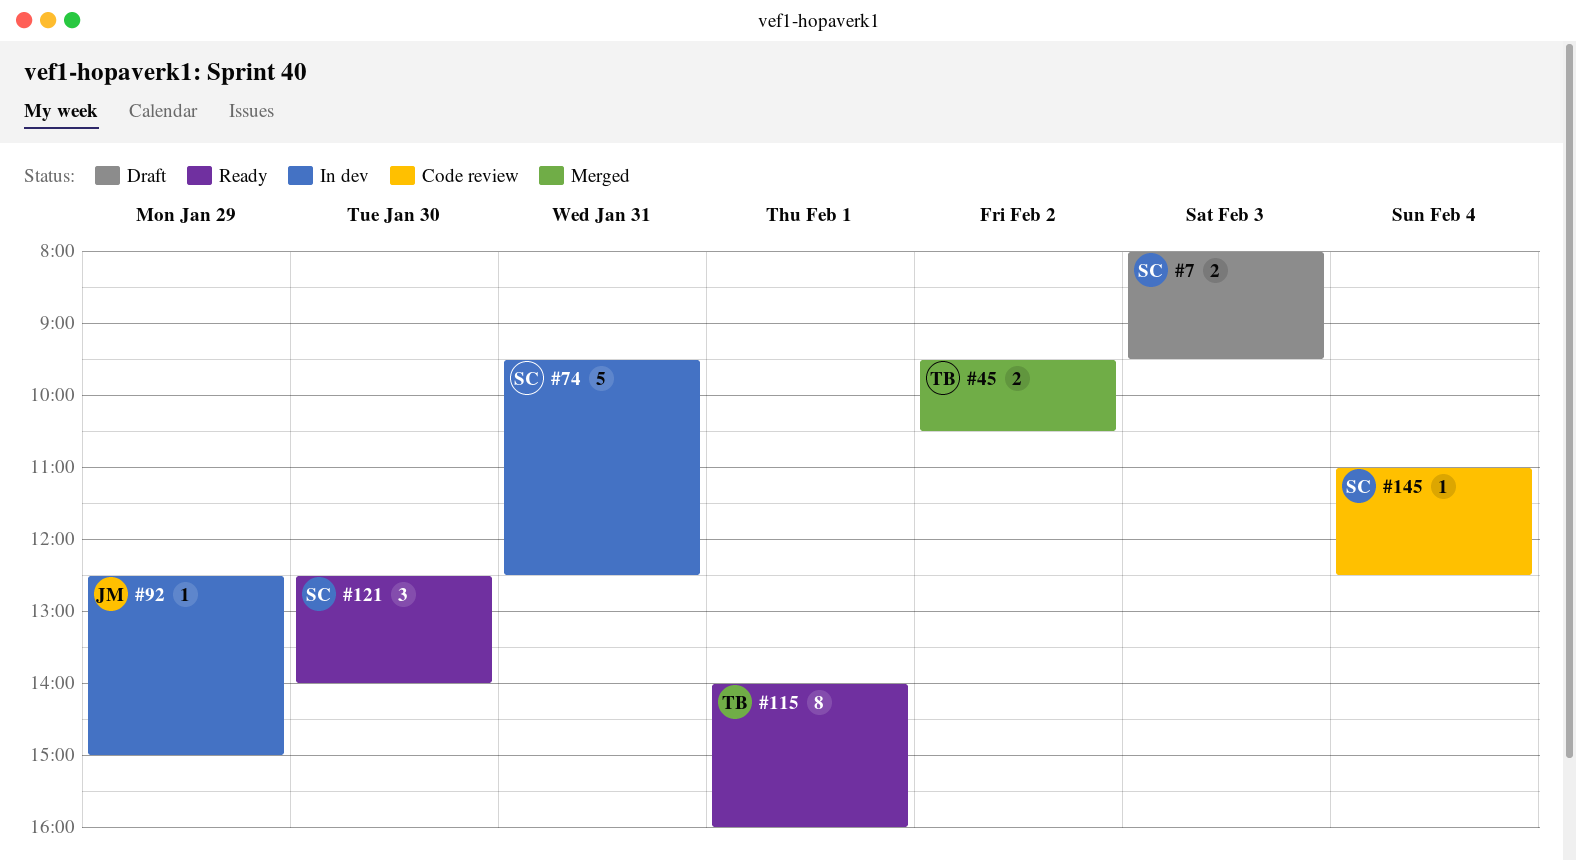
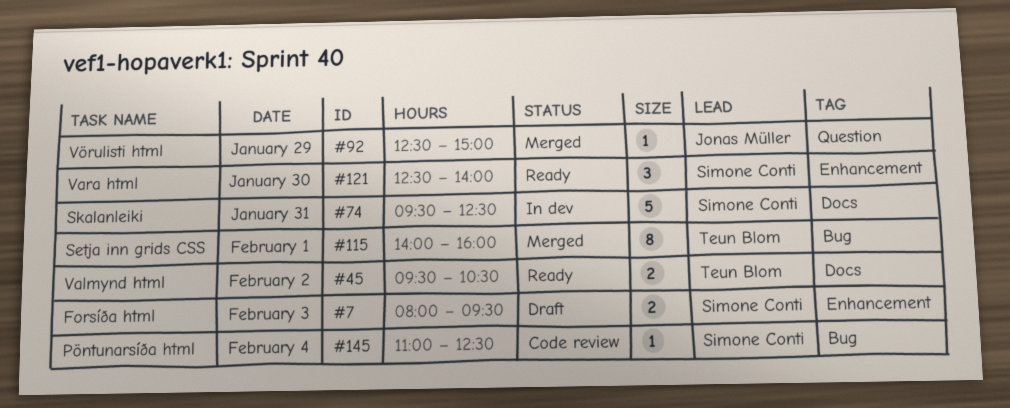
#45, status: Merged -> Ready
#92, status: In dev -> Merged
#115, status: Ready -> Merged

